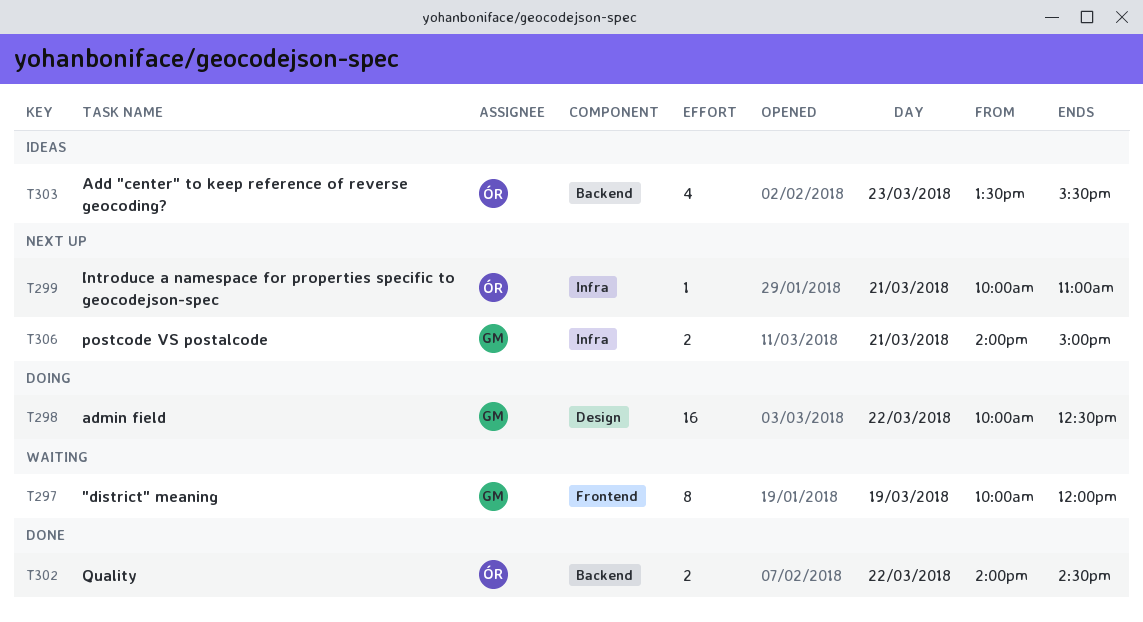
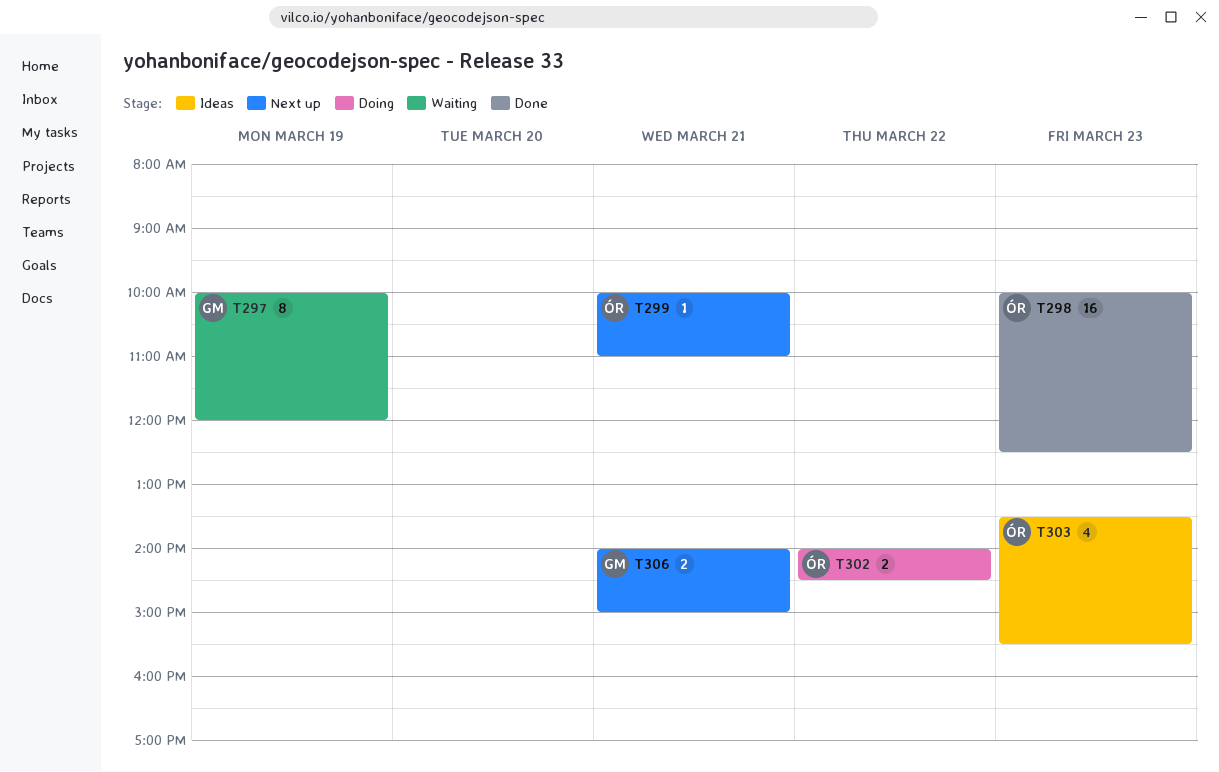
T298, status: Doing -> Done
T298, owner: GM -> ÓR
T298, day: Mar 22 -> Mar 23
T302, status: Done -> Doing

